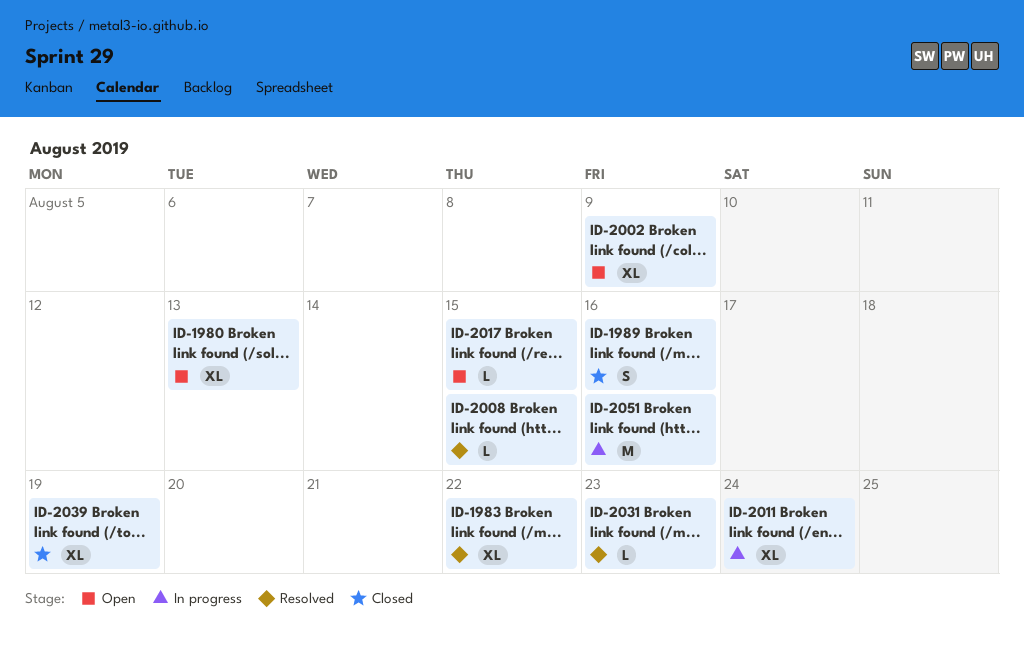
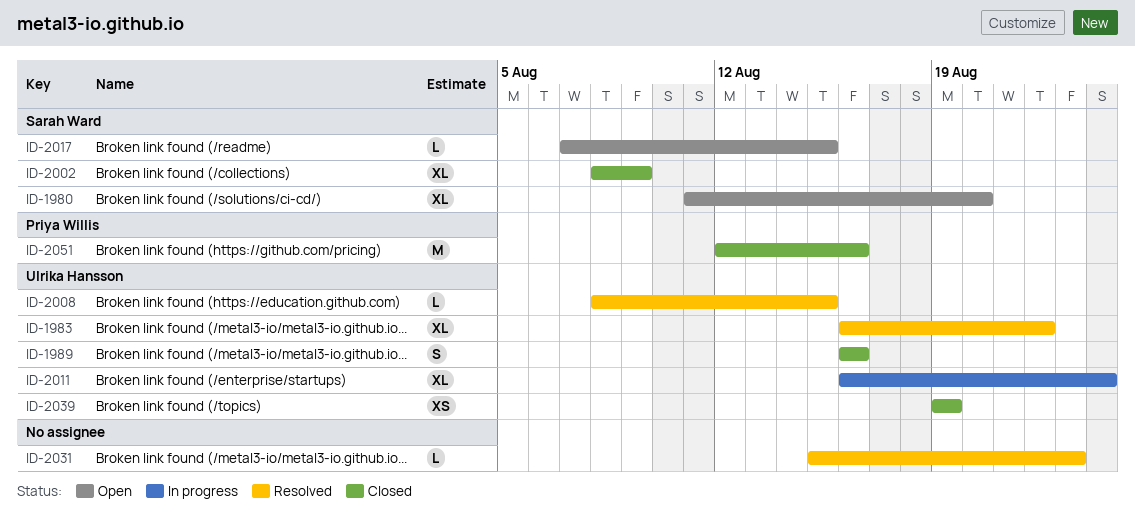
ID-1980, due: Aug 13 -> Aug 20
ID-2002, status: Open -> Closed
ID-2039, estimate: XL -> XS
ID-2051, status: In progress -> Closed

